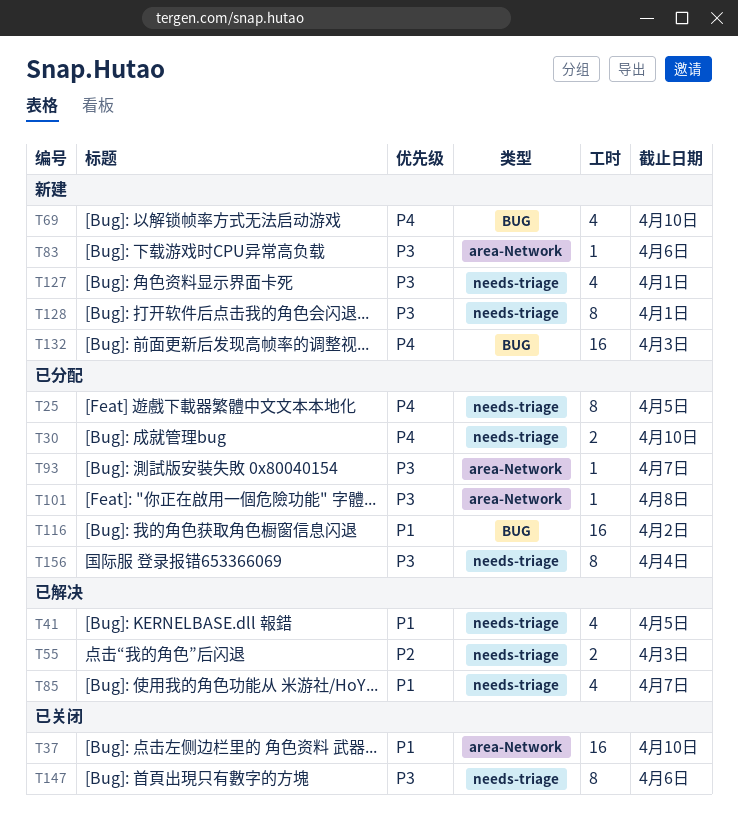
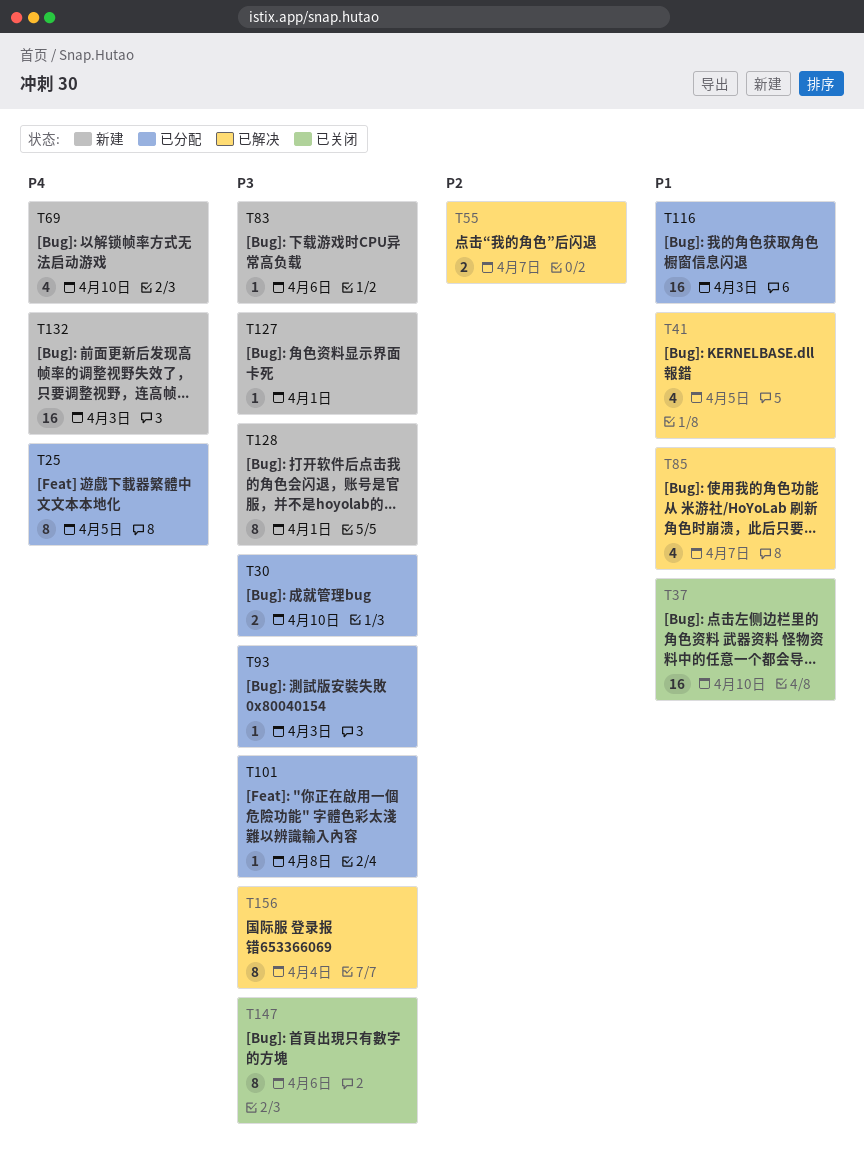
T30, priority: P4 -> P3
T55, due: Apr 3 -> Apr 7
T93, due: Apr 7 -> Apr 3
T116, due: Apr 2 -> Apr 3
T127, estimate: 4 -> 1
T156, status: 已分配 -> 已解决

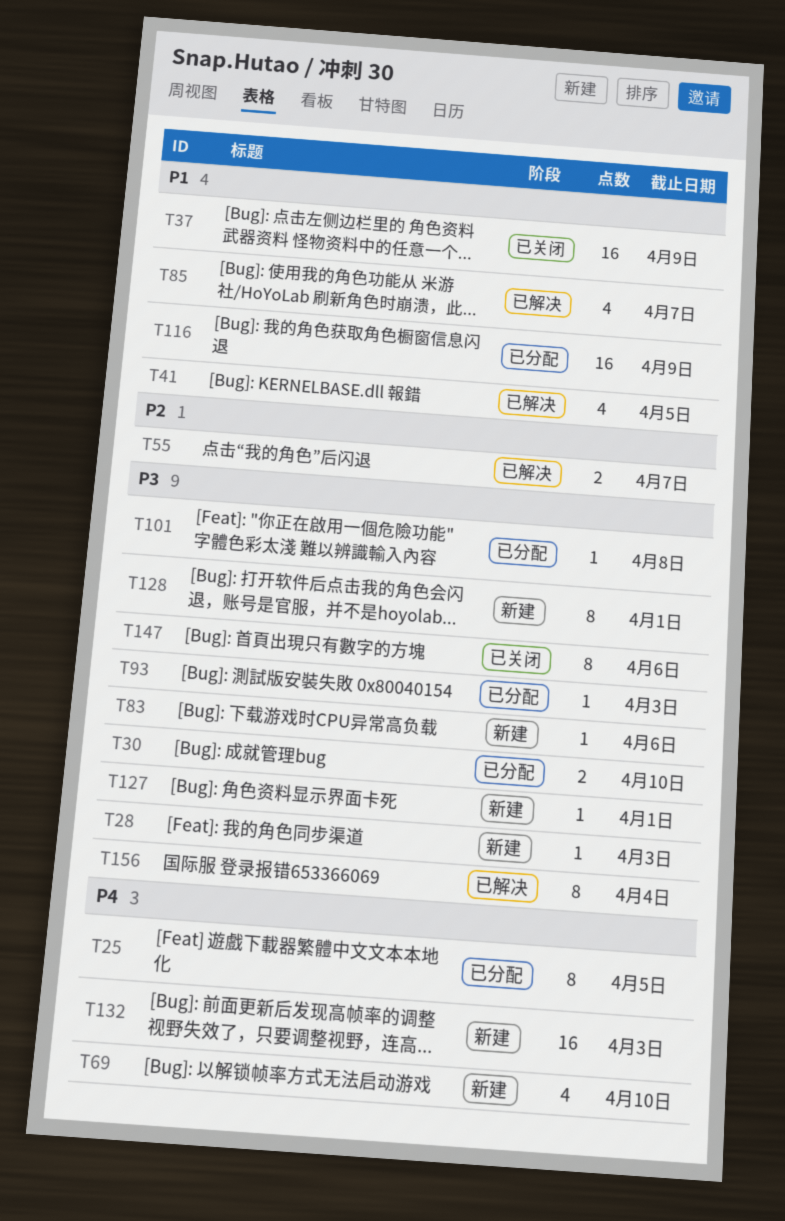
T28: none -> present
T37, due: Apr 10 -> Apr 9
T116, due: Apr 3 -> Apr 9

